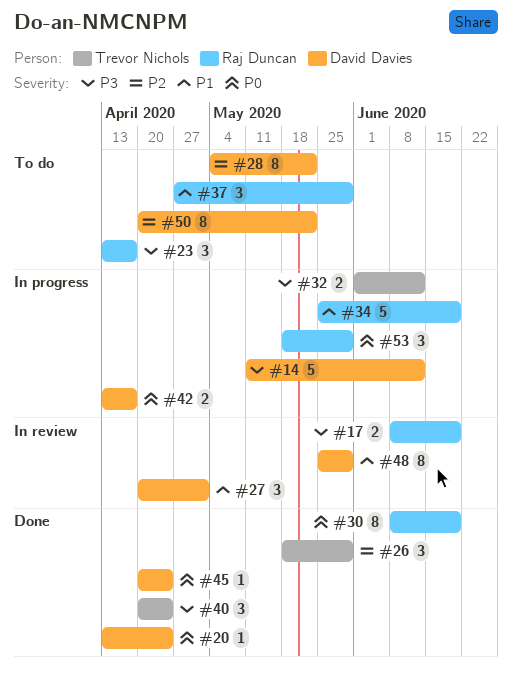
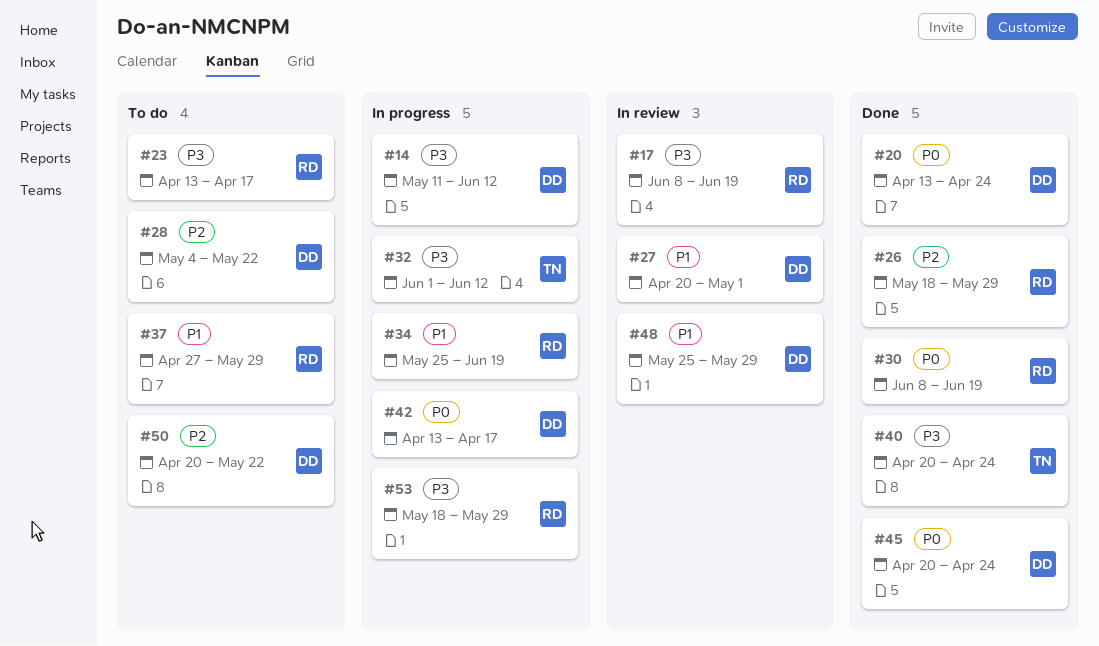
#26, owner: Trevor Nichols -> Raj Duncan
#53, priority: P0 -> P3

